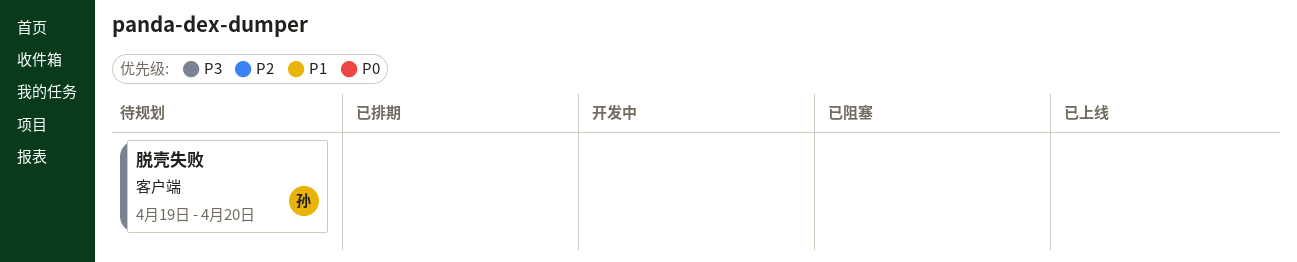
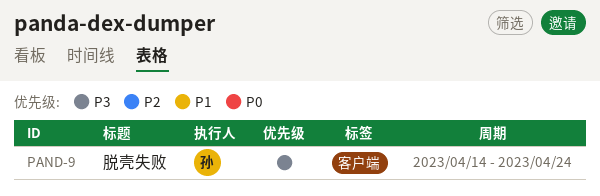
脱壳失败, start: Apr 19 -> Apr 14
脱壳失败, due: Apr 20 -> Apr 24

